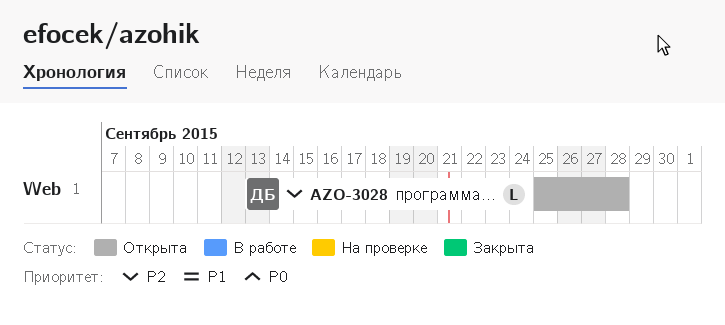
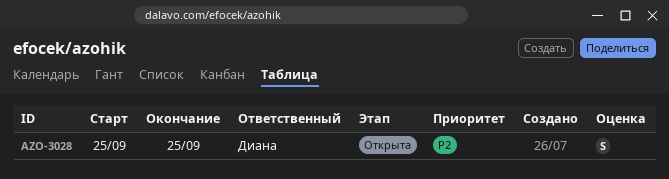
AZO-3028, estimate: L -> S
AZO-3028, due: Sep 28 -> Sep 25

